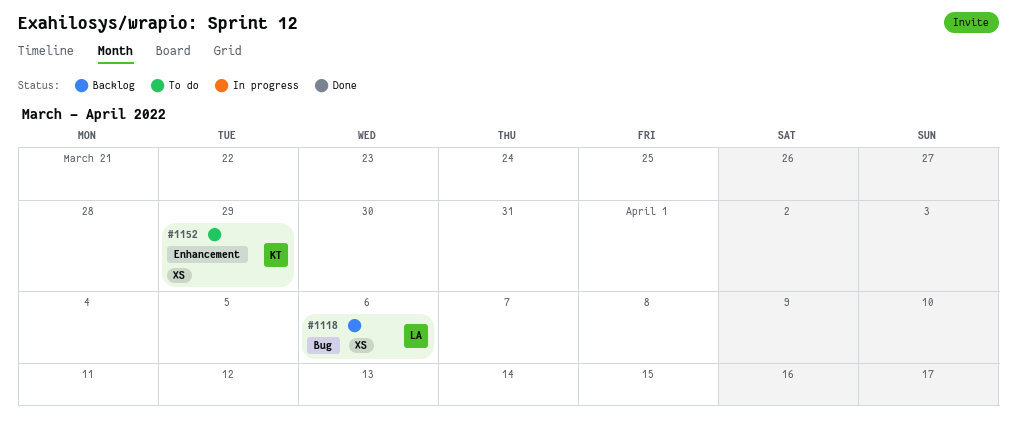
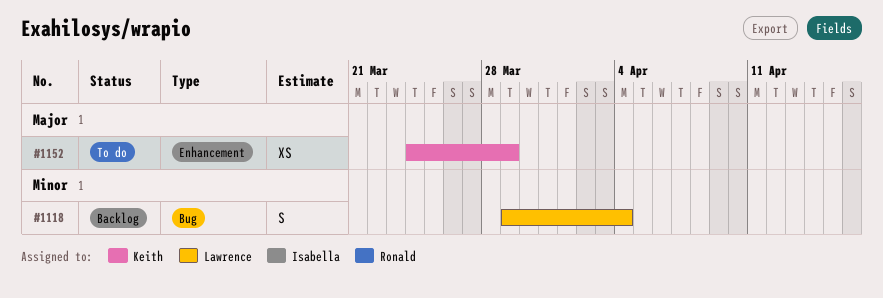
#1118, estimate: XS -> S
#1118, due: Apr 6 -> Apr 4

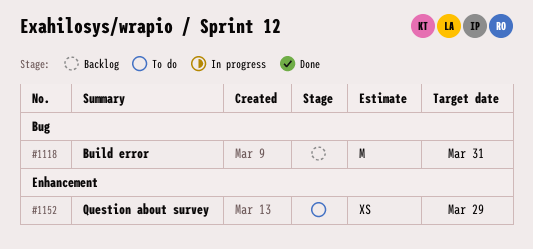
#1118, estimate: S -> M
#1118, due: Apr 4 -> Mar 31

